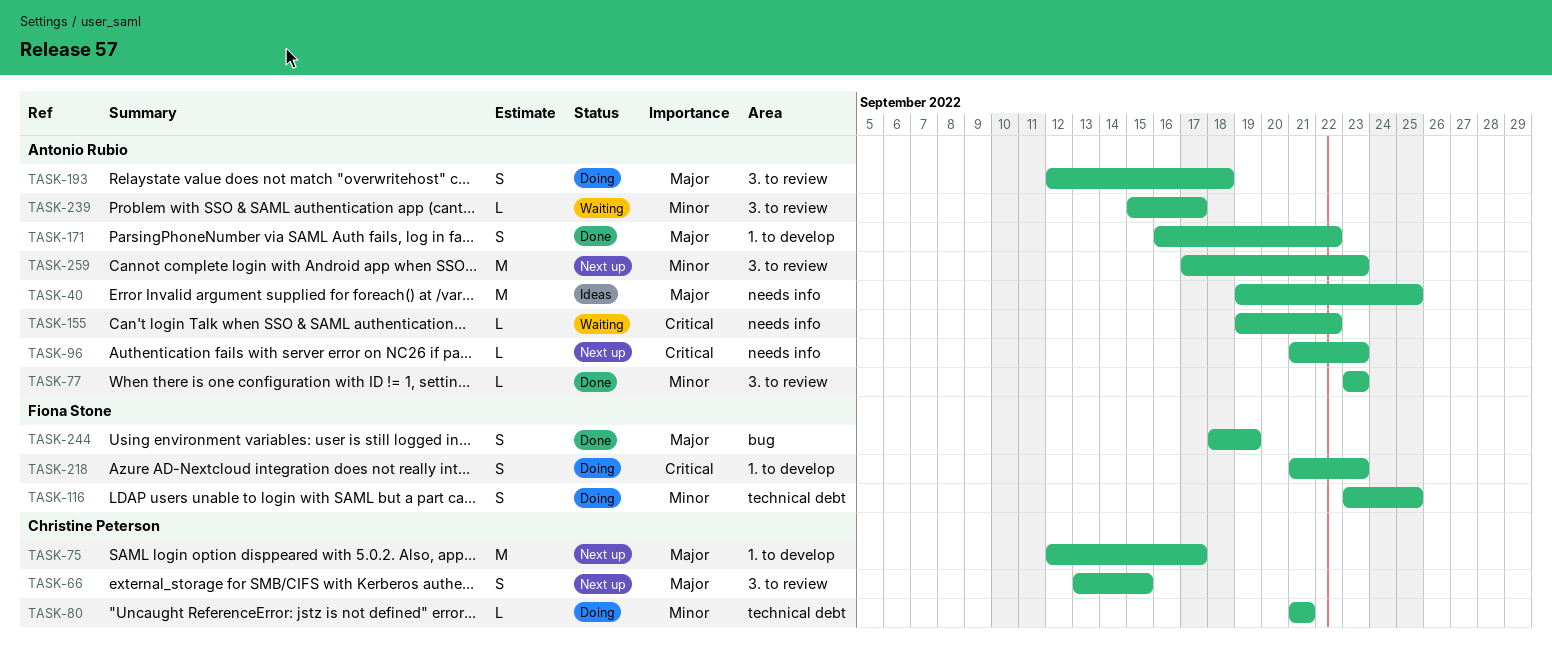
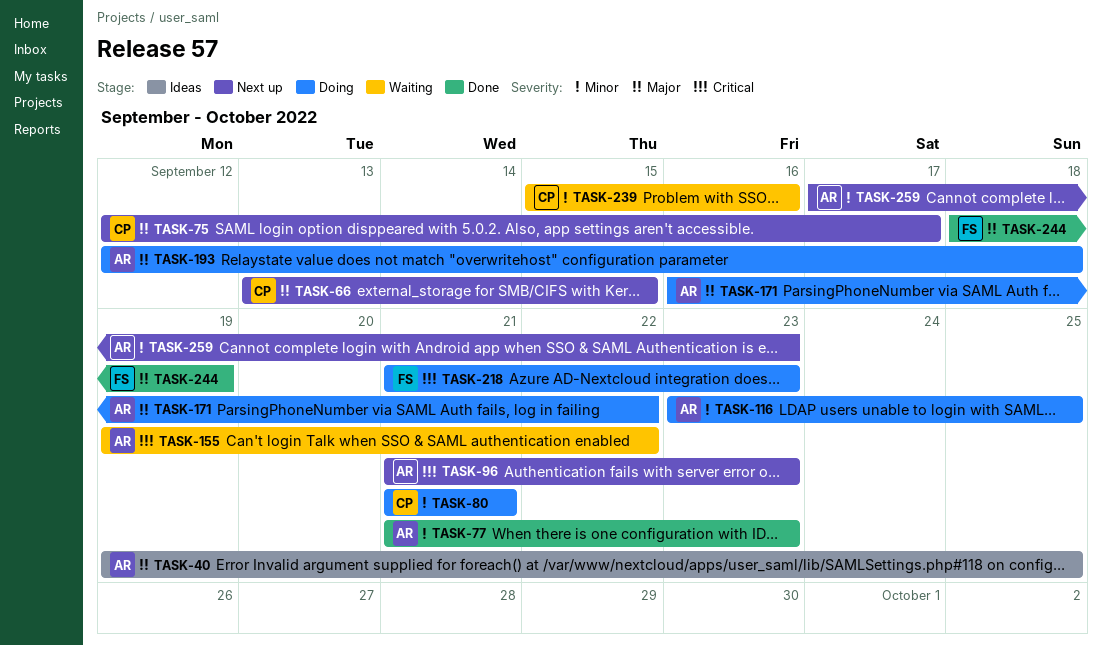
TASK-77, start: Sep 23 -> Sep 21
TASK-116, owner: Fiona Stone -> Antonio Rubio
TASK-171, status: Done -> Doing
TASK-239, owner: Antonio Rubio -> Christine Peterson
TASK-239, due: Sep 17 -> Sep 16

